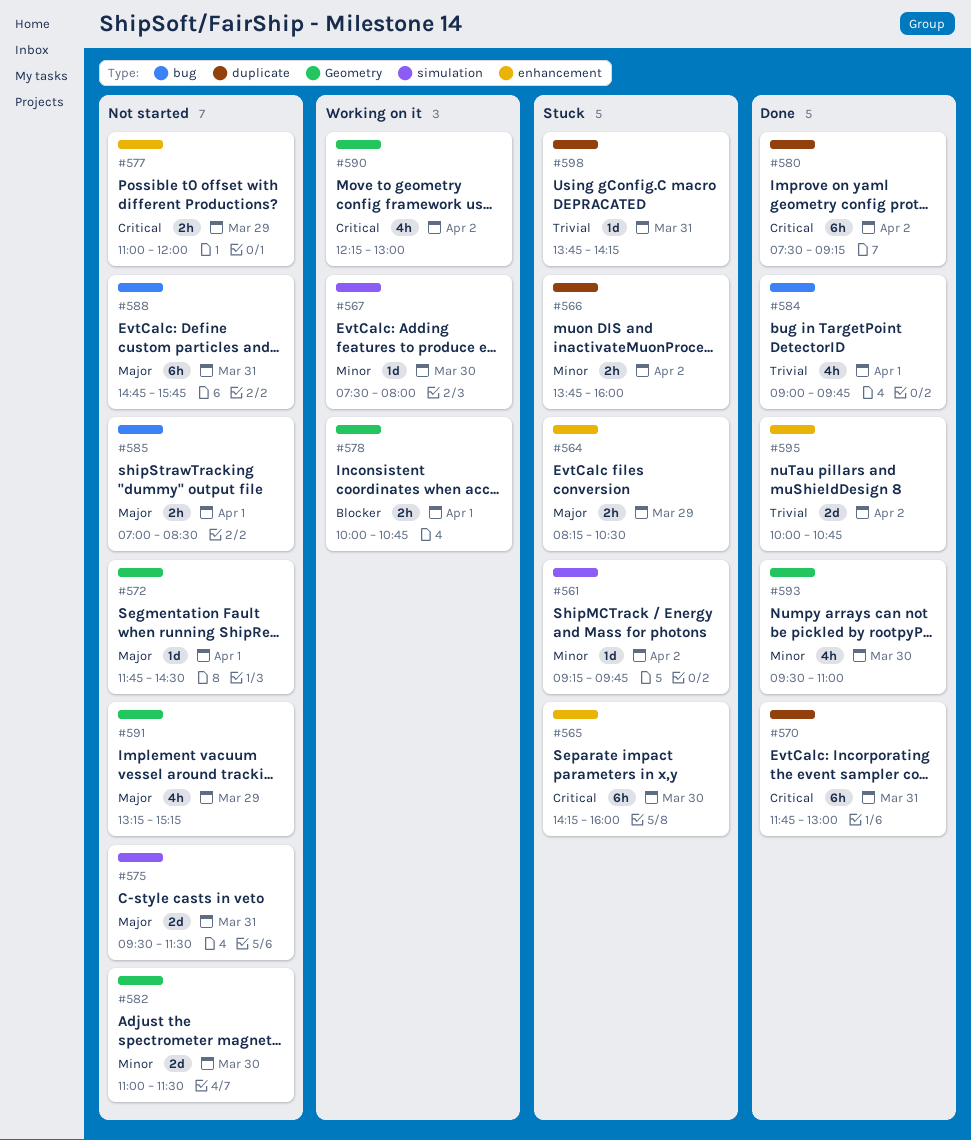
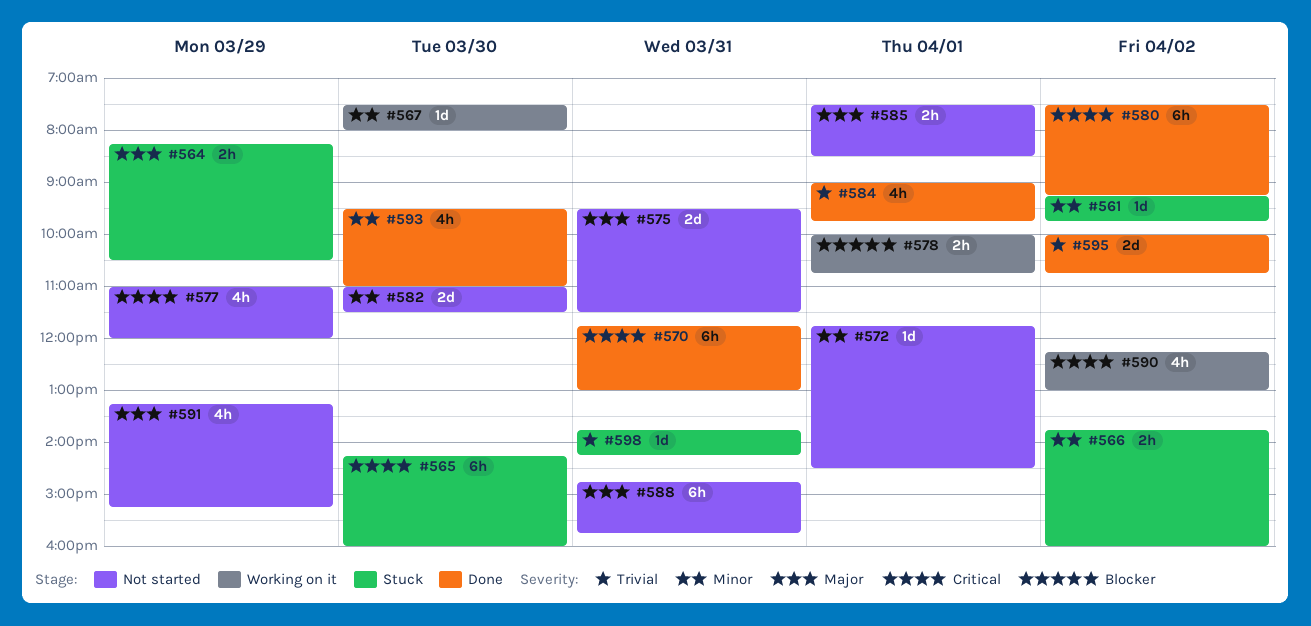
#572, priority: Major -> Minor
#577, estimate: 2h -> 4h
#585, begins: 07:00 -> 07:30

